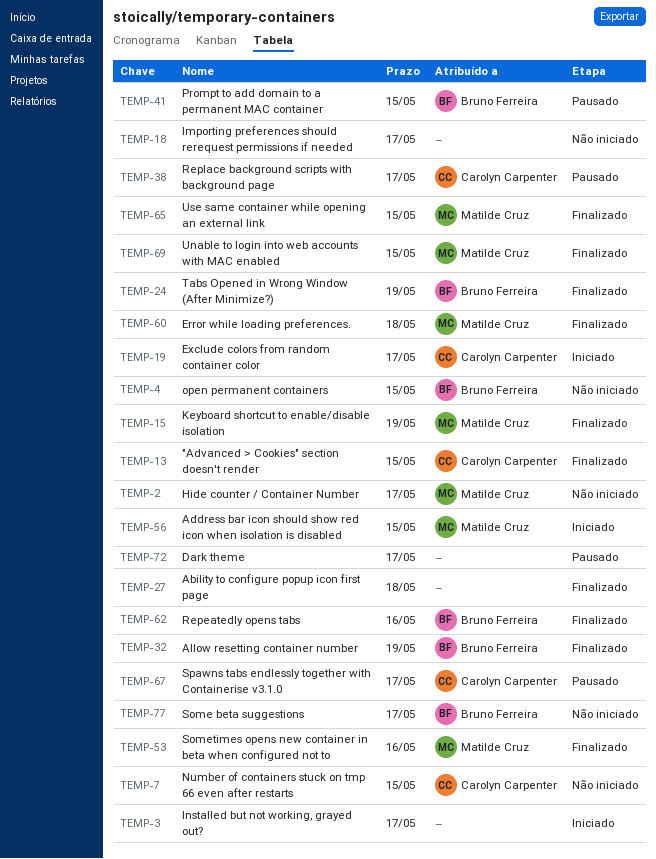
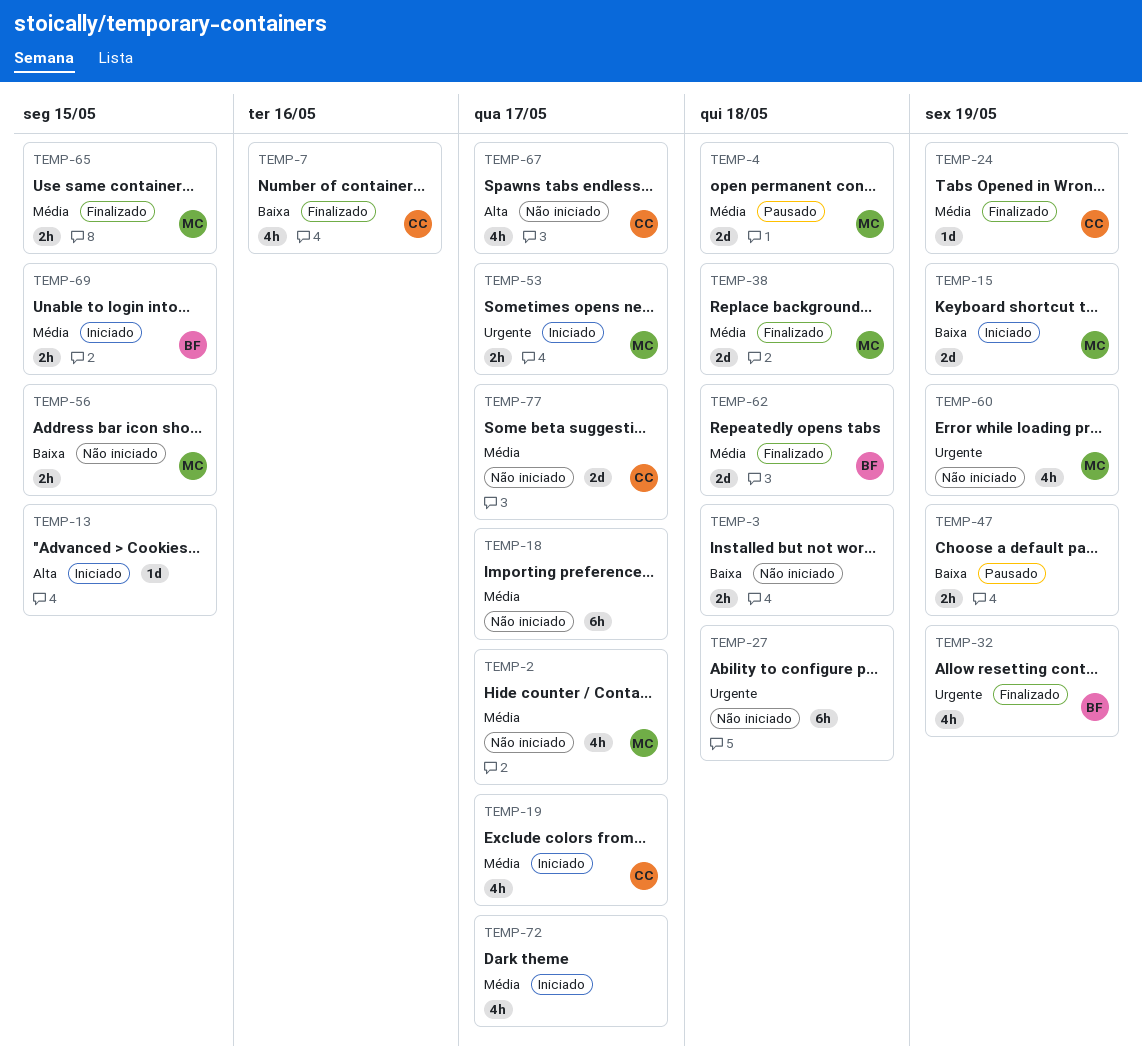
TEMP-3, status: Iniciado -> Não iniciado
TEMP-3, due: May 17 -> May 18
TEMP-4, status: Não iniciado -> Pausado
TEMP-4, owner: Bruno Ferreira -> Matilde Cruz
TEMP-4, due: May 15 -> May 18
TEMP-7, status: Não iniciado -> Finalizado
TEMP-7, due: May 15 -> May 16
TEMP-13, status: Finalizado -> Iniciado
TEMP-13, owner: Carolyn Carpenter -> none
TEMP-15, status: Finalizado -> Iniciado
TEMP-24, owner: Bruno Ferreira -> Carolyn Carpenter
TEMP-27, status: Finalizado -> Não iniciado
TEMP-38, status: Pausado -> Finalizado
TEMP-38, owner: Carolyn Carpenter -> Matilde Cruz
TEMP-38, due: May 17 -> May 18
TEMP-41: present -> none
TEMP-47: none -> present
TEMP-53, status: Finalizado -> Iniciado
TEMP-53, due: May 16 -> May 17
TEMP-56, status: Iniciado -> Não iniciado
TEMP-60, status: Finalizado -> Não iniciado
TEMP-60, due: May 18 -> May 19
TEMP-62, due: May 16 -> May 18
TEMP-67, status: Pausado -> Não iniciado
TEMP-69, status: Finalizado -> Iniciado
TEMP-69, owner: Matilde Cruz -> Bruno Ferreira
TEMP-72, status: Pausado -> Iniciado
TEMP-77, owner: Bruno Ferreira -> Carolyn Carpenter

